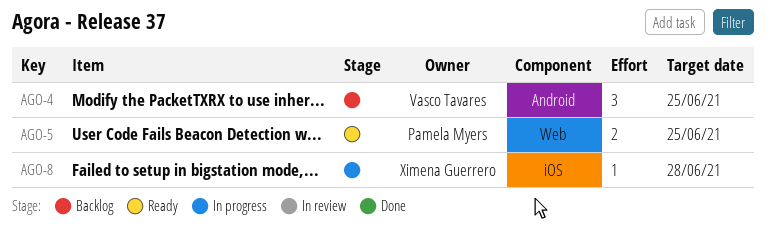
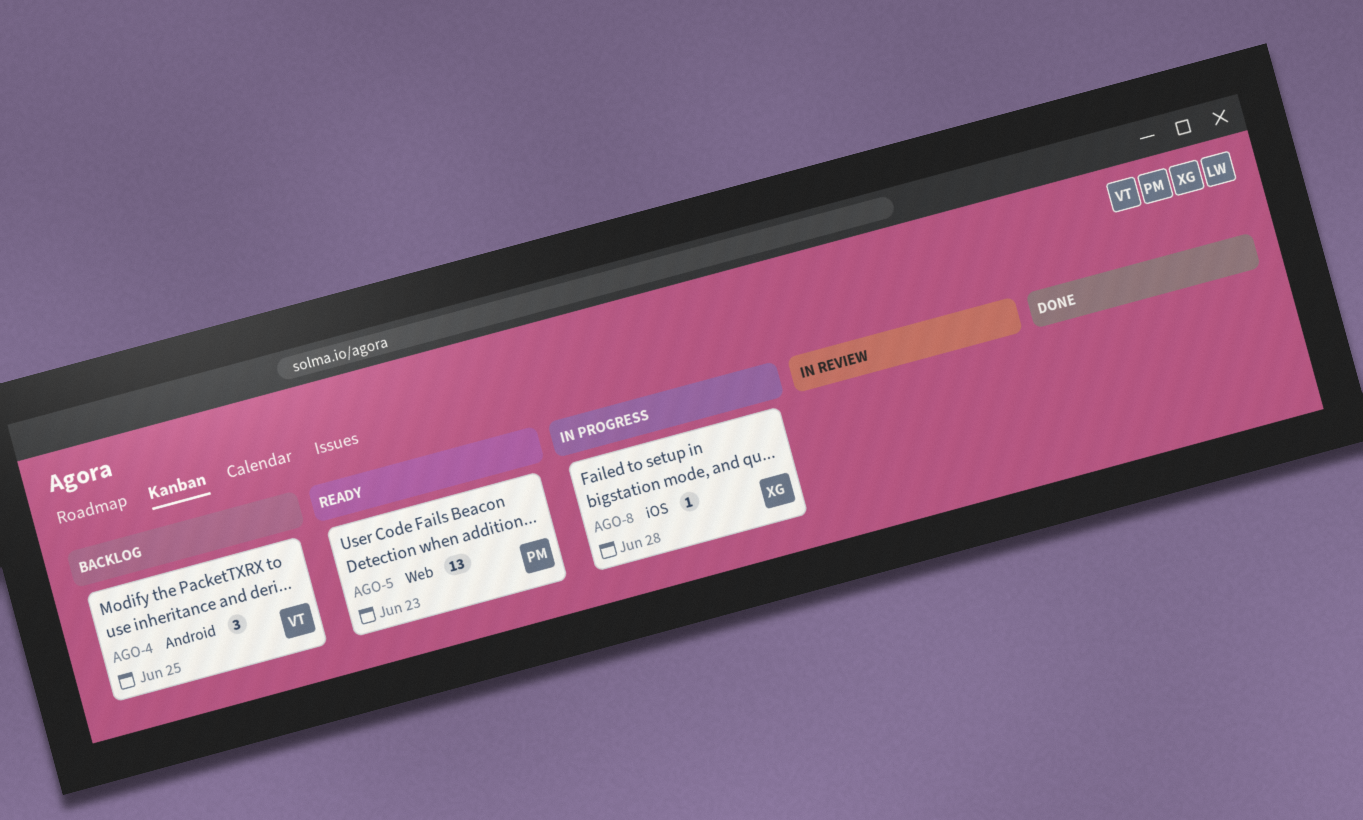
AGO-5, estimate: 2 -> 13
AGO-5, due: Jun 25 -> Jun 23

